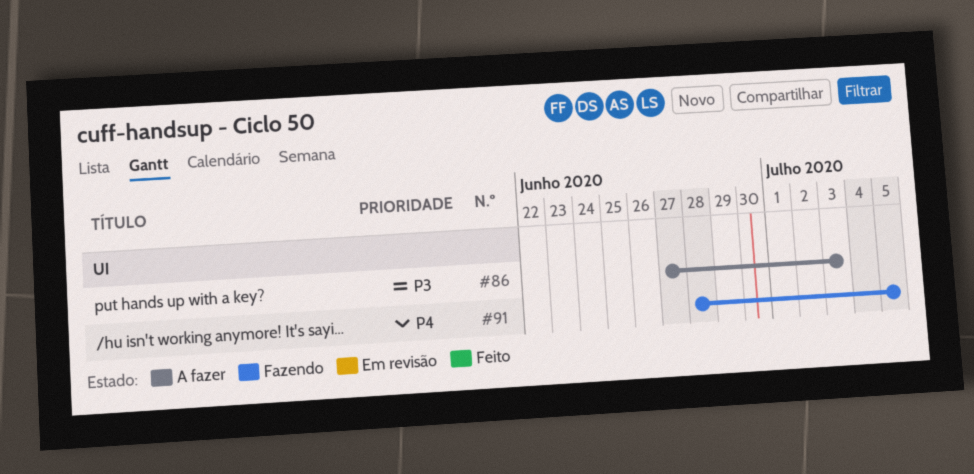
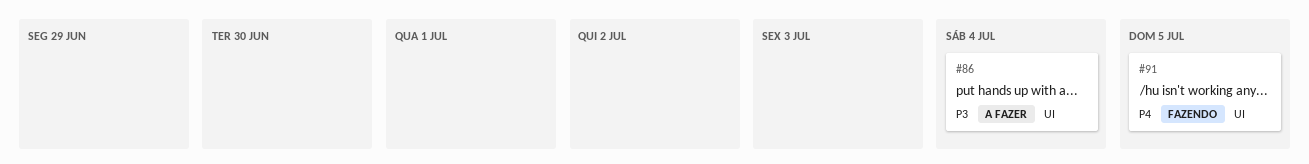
#86, due: Jul 3 -> Jul 4

